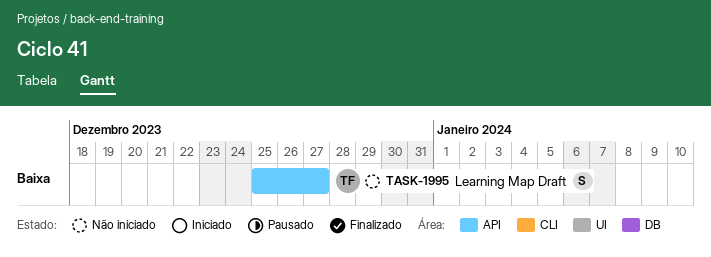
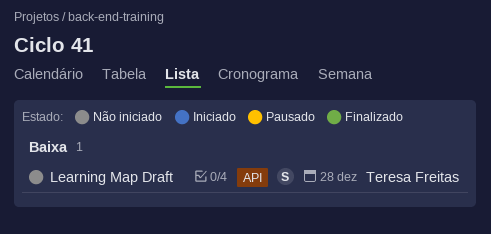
Learning Map Draft, due: Dec 27 -> Dec 28

